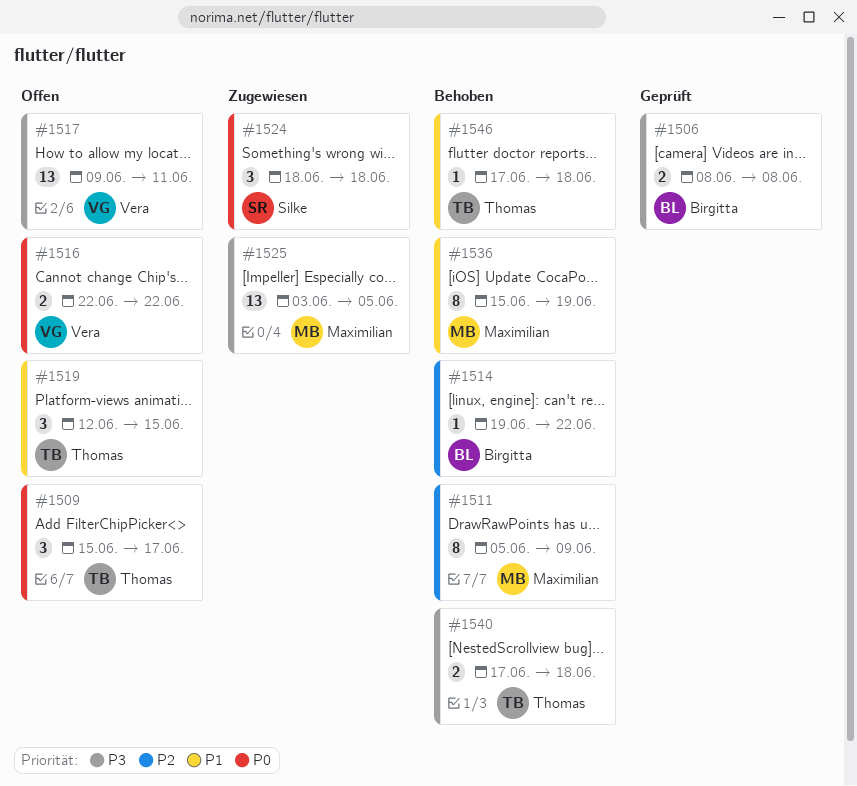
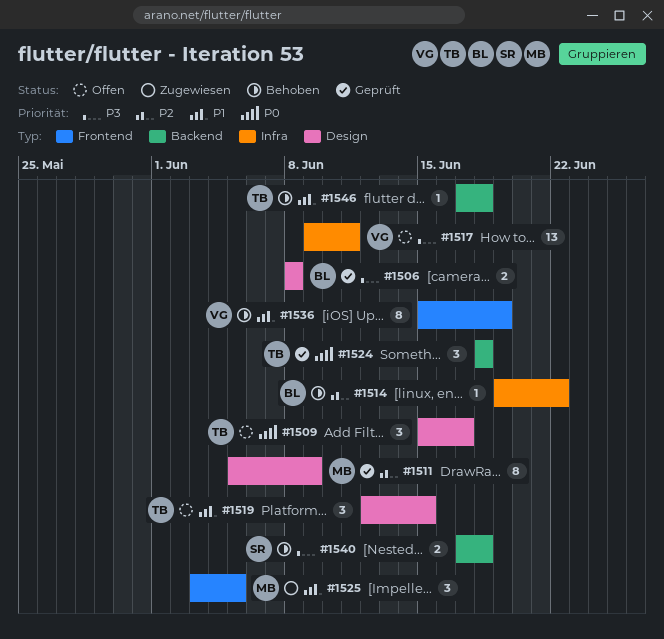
#1511, status: Behoben -> Geprüft
#1516: present -> none
#1524, status: Zugewiesen -> Geprüft
#1524, owner: Silke -> Thomas
#1525, priority: P3 -> P1
#1525, estimate: 13 -> 3
#1536, owner: Maximilian -> Vera
#1540, owner: Thomas -> Silke

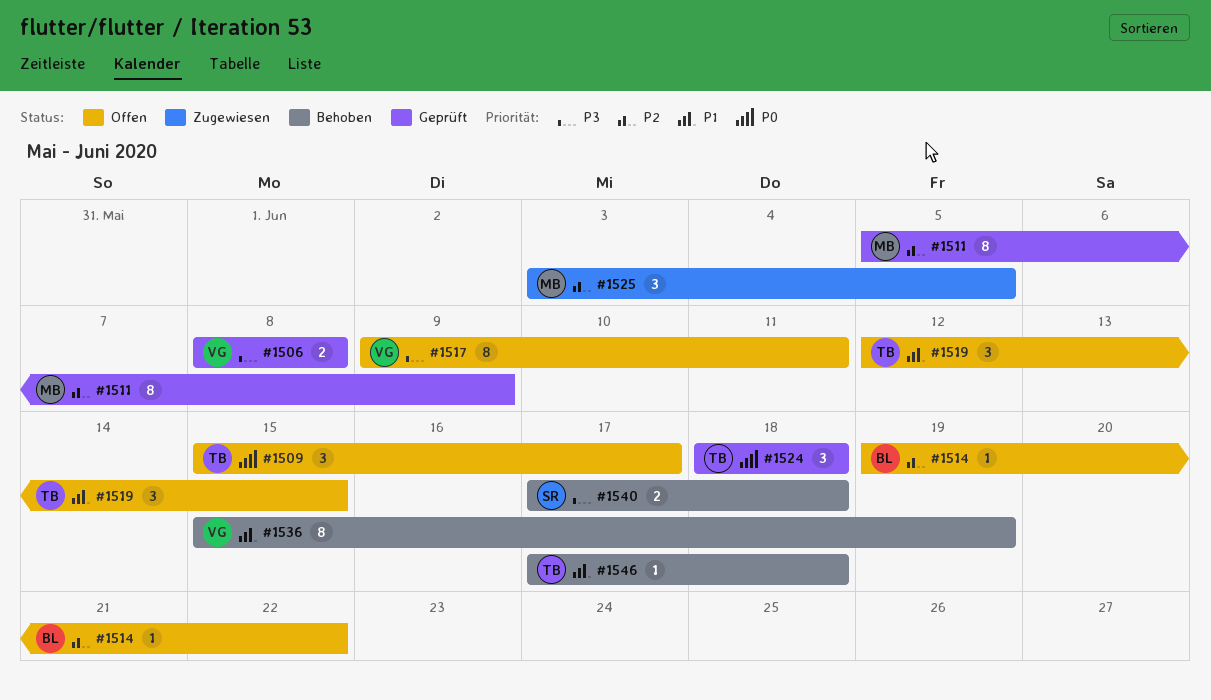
#1506, owner: BL -> VG
#1514, status: Behoben -> Offen
#1517, estimate: 13 -> 8
#1525, priority: P1 -> P2

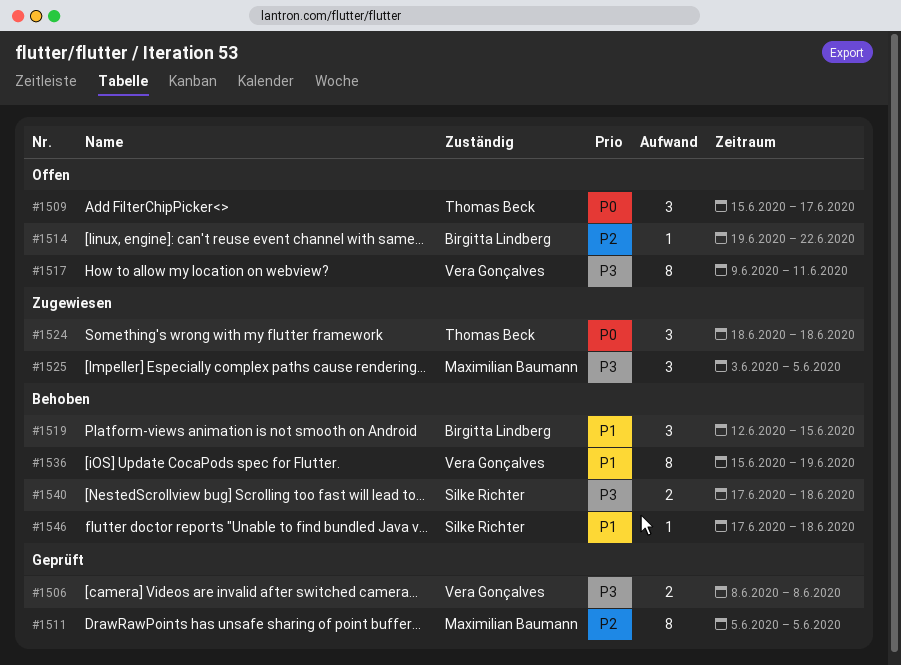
#1511, due: Jun 9 -> Jun 5
#1519, status: Offen -> Behoben
#1519, owner: Thomas Beck -> Birgitta Lindberg
#1524, status: Geprüft -> Zugewiesen
#1525, priority: P2 -> P3
#1546, owner: Thomas Beck -> Silke Richter

